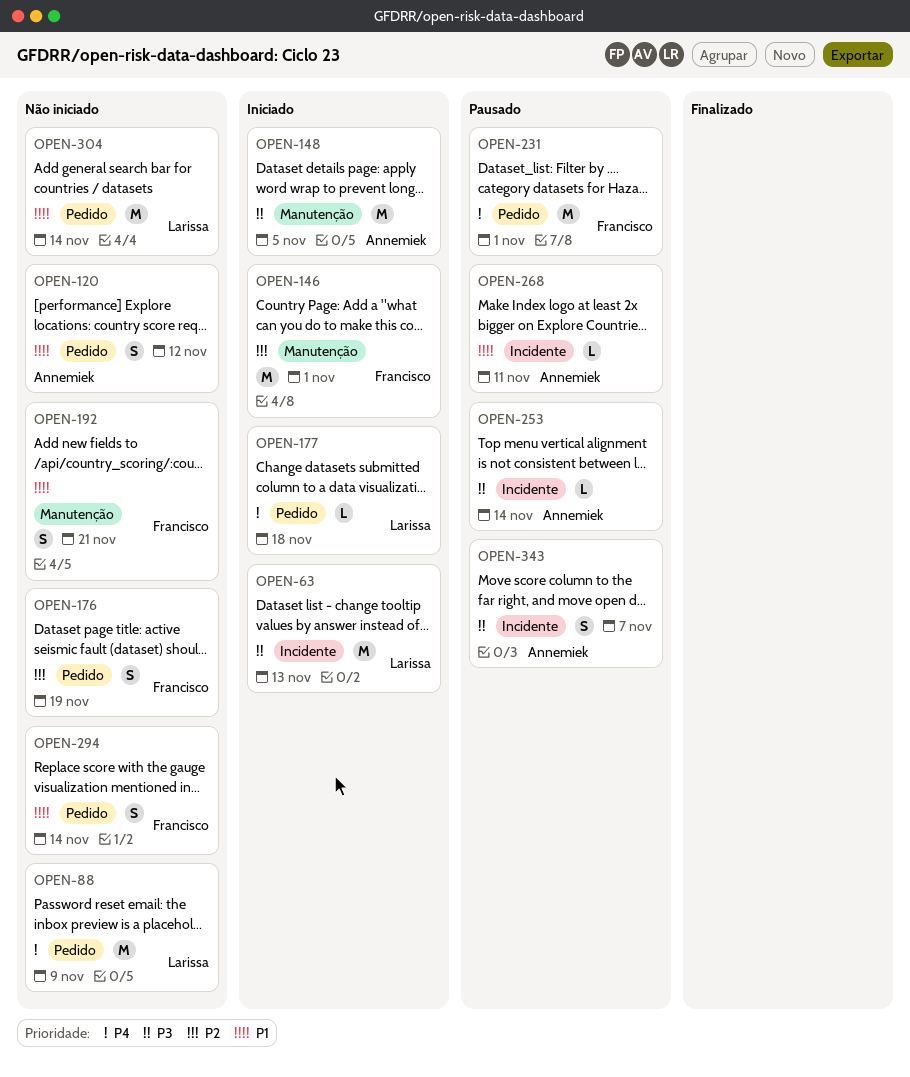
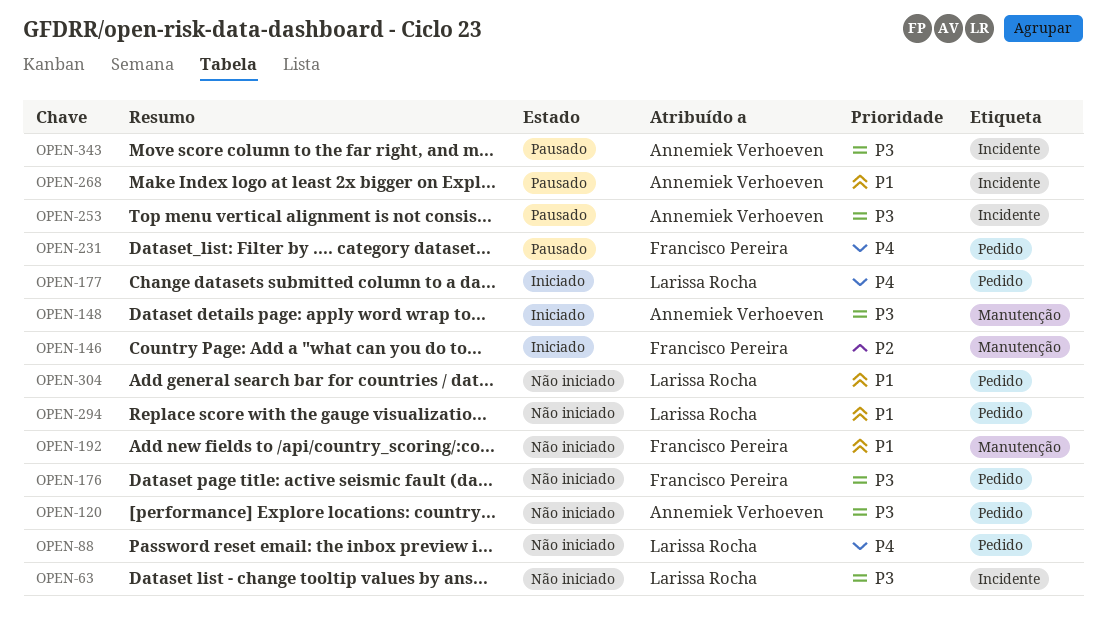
OPEN-63, status: Iniciado -> Não iniciado
OPEN-120, priority: P1 -> P3
OPEN-176, priority: P2 -> P3
OPEN-294, owner: Francisco Pereira -> Larissa Rocha

